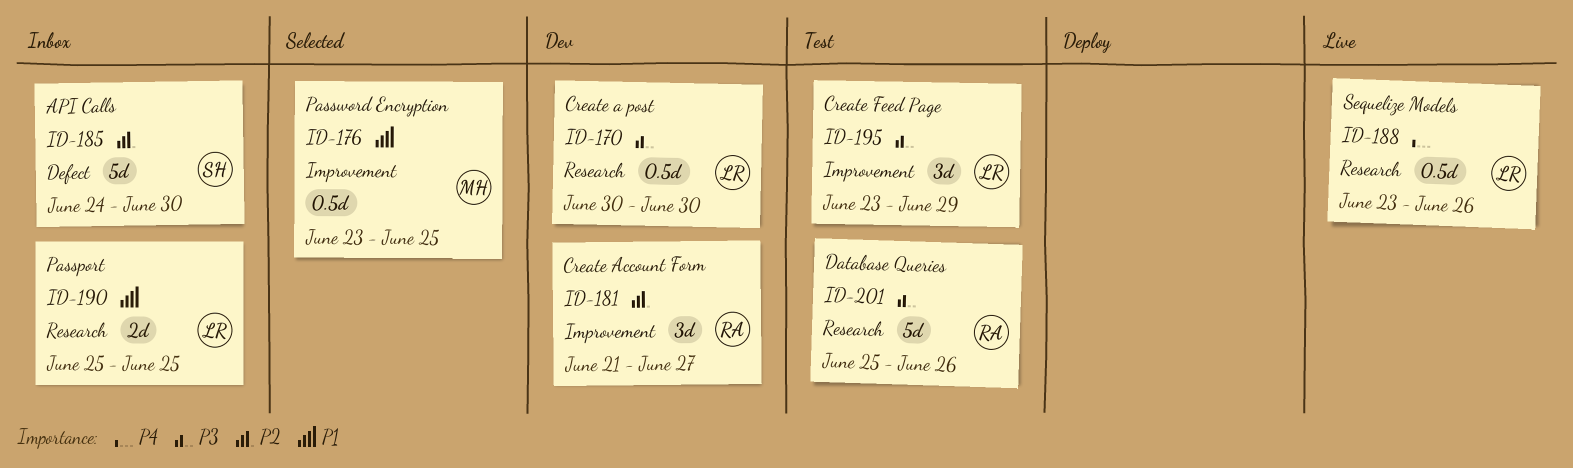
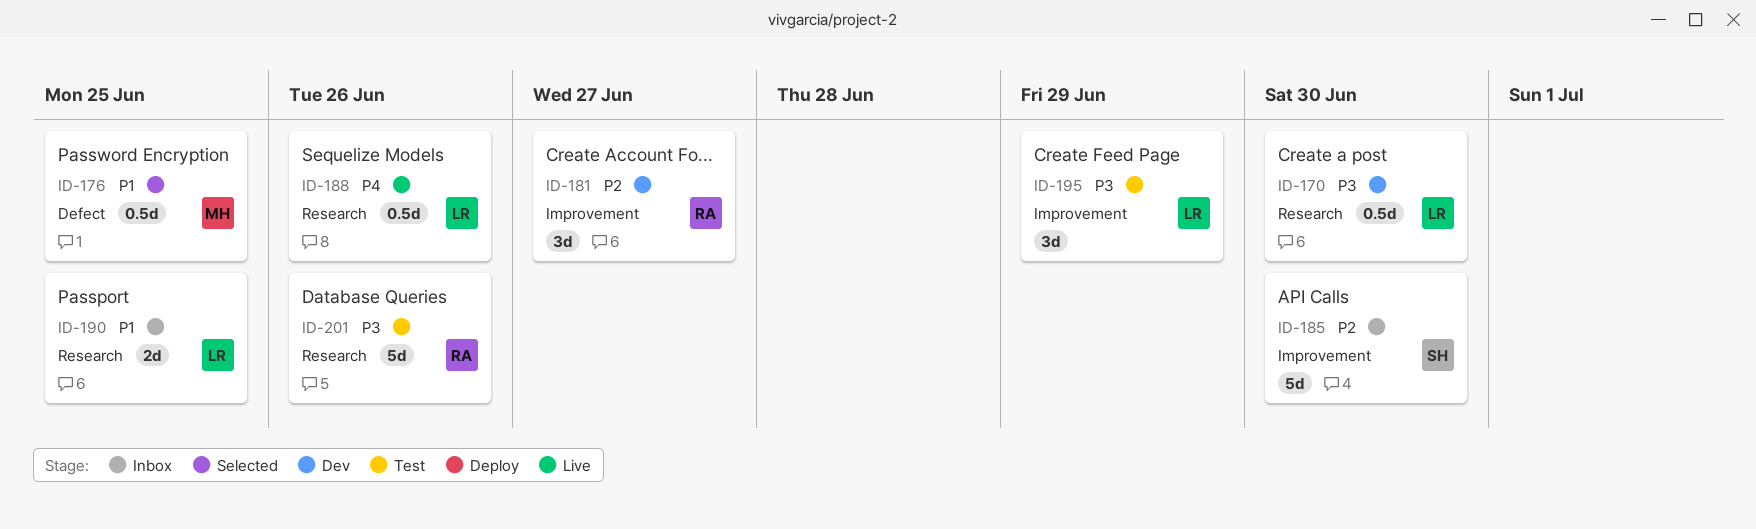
ID-176, label: Improvement -> Defect
ID-185, label: Defect -> Improvement

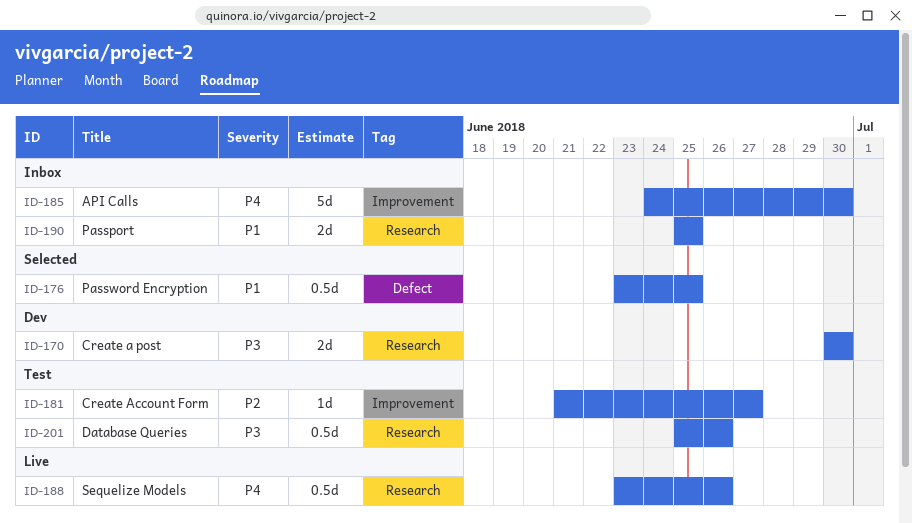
ID-170, estimate: 0.5d -> 2d
ID-181, status: Dev -> Test
ID-181, estimate: 3d -> 1d
ID-185, priority: P2 -> P4
ID-195: present -> none
ID-201, estimate: 5d -> 0.5d

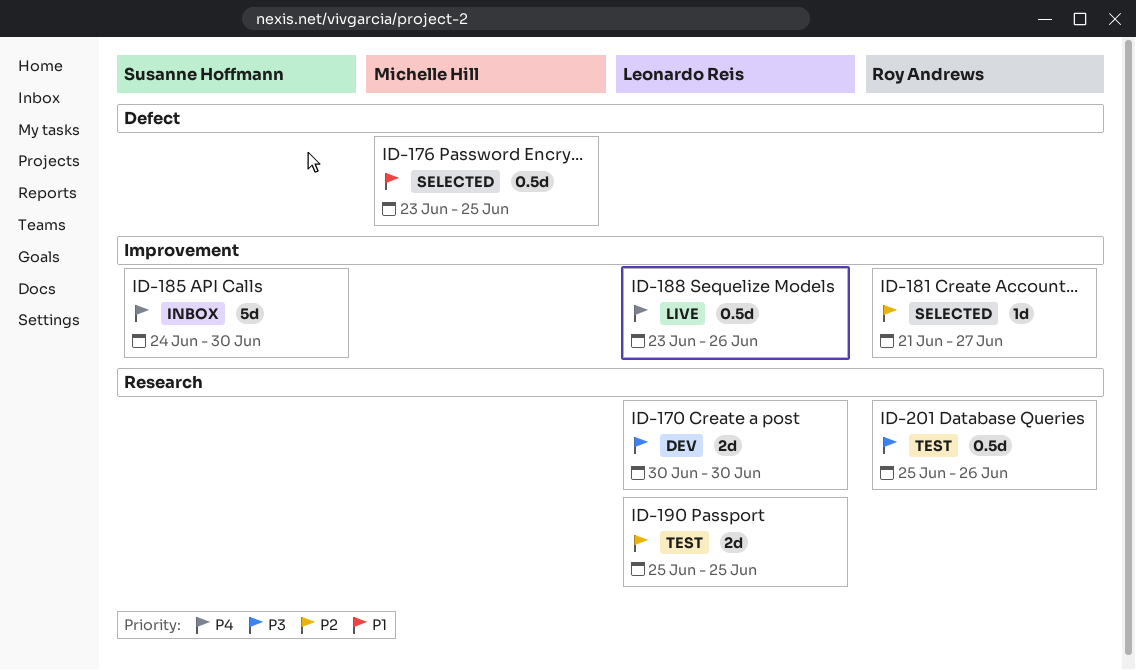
ID-181, status: Test -> Selected
ID-188, label: Research -> Improvement
ID-190, status: Inbox -> Test
ID-190, priority: P1 -> P2

